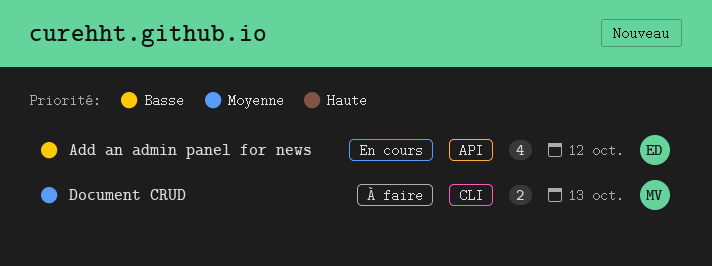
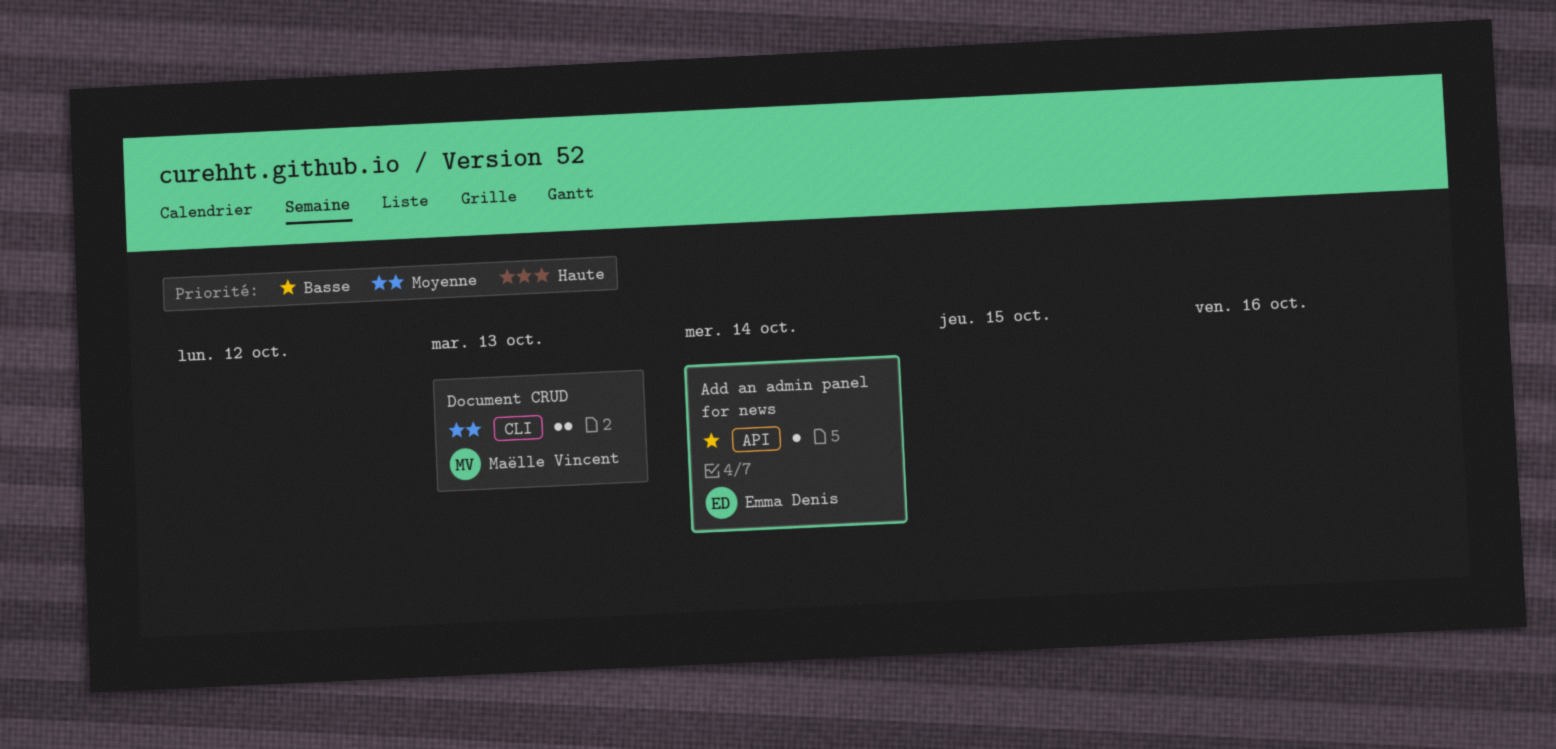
Add an admin panel for news, estimate: 4 -> 1
Add an admin panel for news, due: Oct 12 -> Oct 14

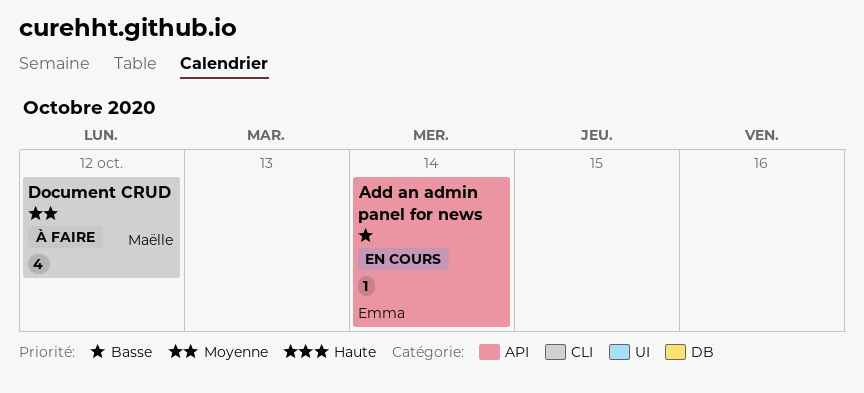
Document CRUD, estimate: 2 -> 4
Document CRUD, due: Oct 13 -> Oct 12

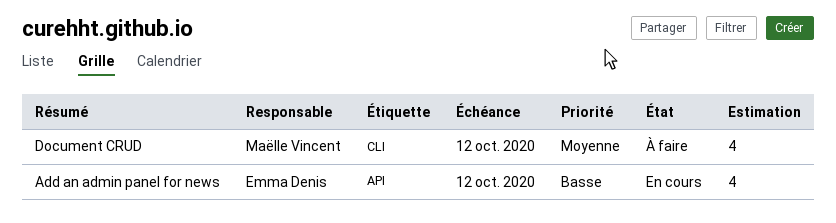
Add an admin panel for news, estimate: 1 -> 4
Add an admin panel for news, due: Oct 14 -> Oct 12

